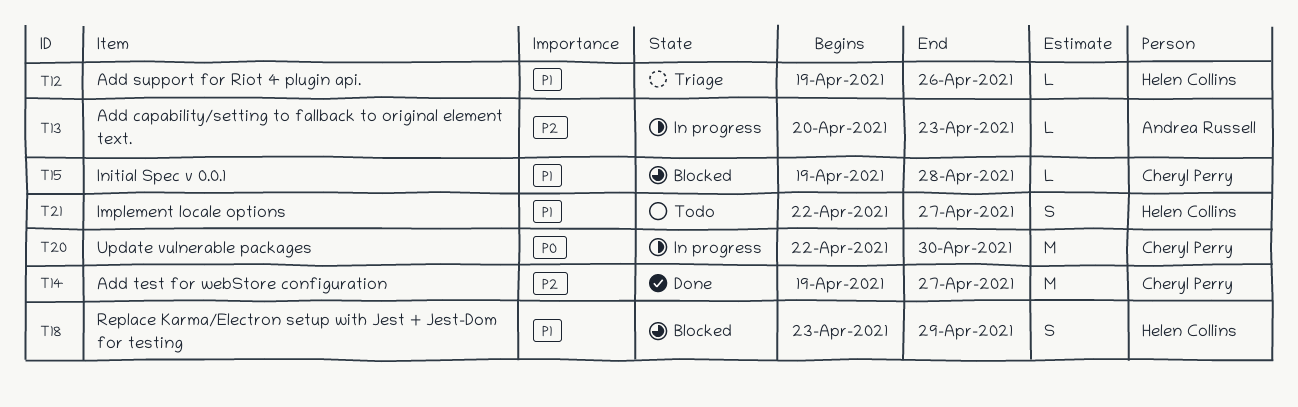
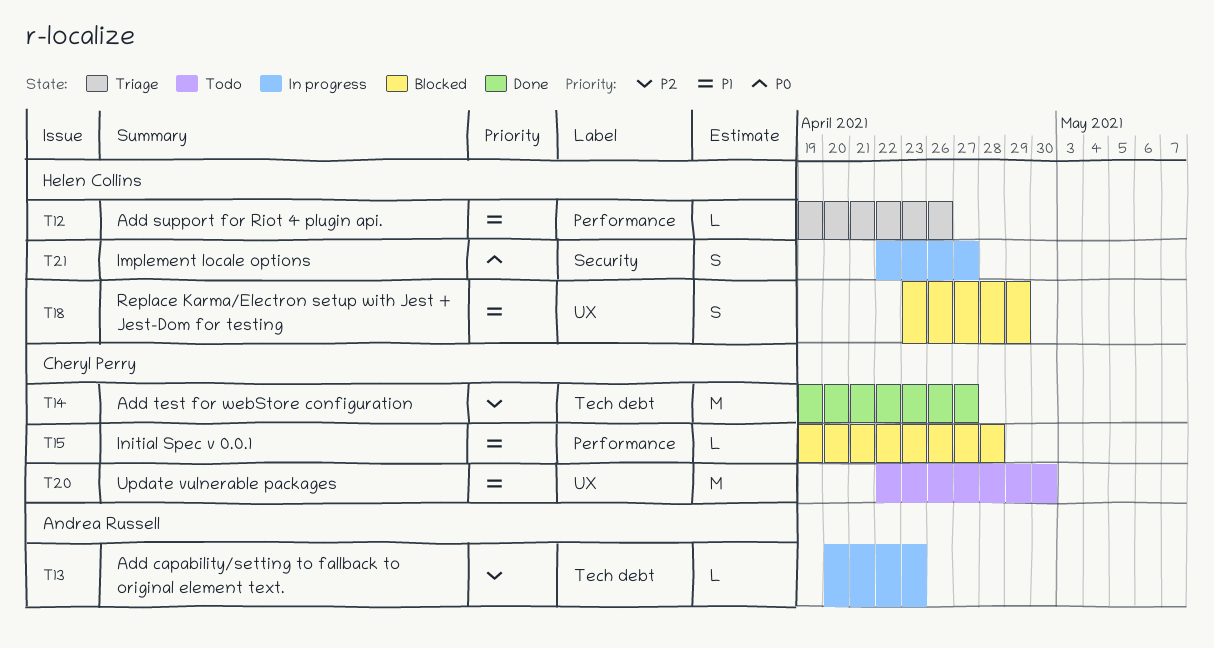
T20, status: In progress -> Todo
T20, priority: P0 -> P1
T21, status: Todo -> In progress
T21, priority: P1 -> P0

